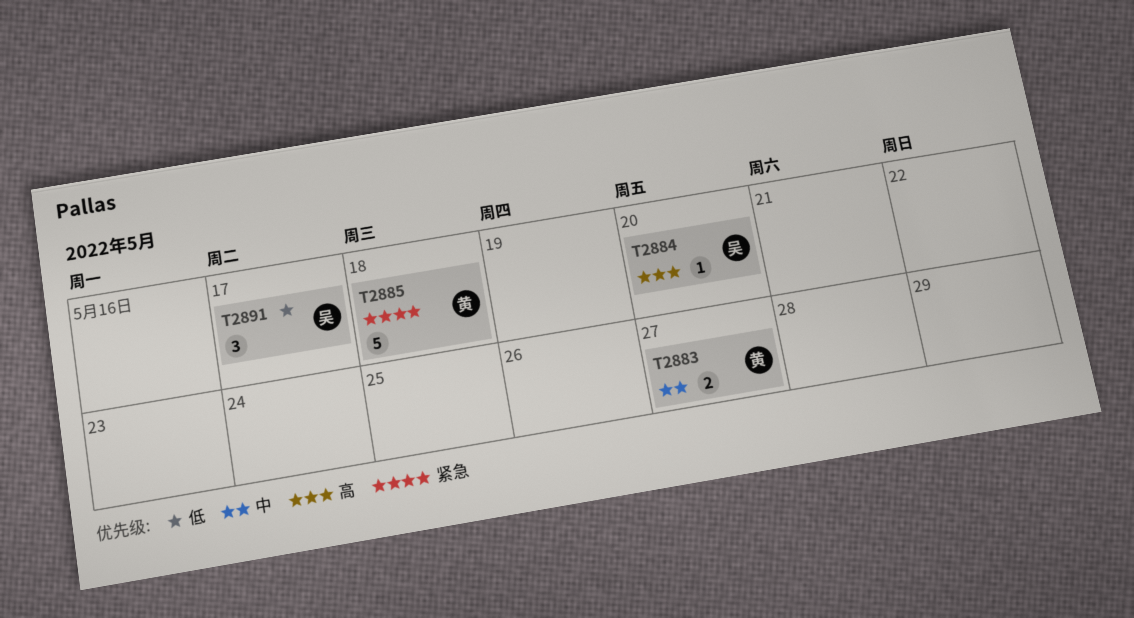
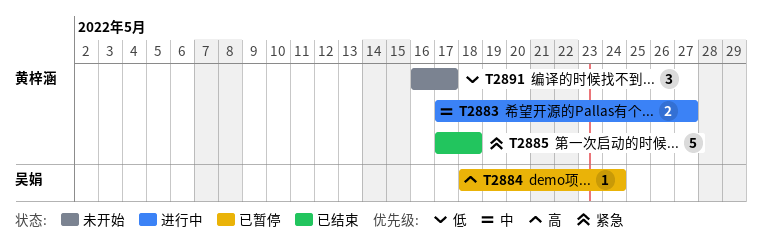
T2884, due: May 20 -> May 24
T2891, owner: 吴娟 -> 黄梓涵

